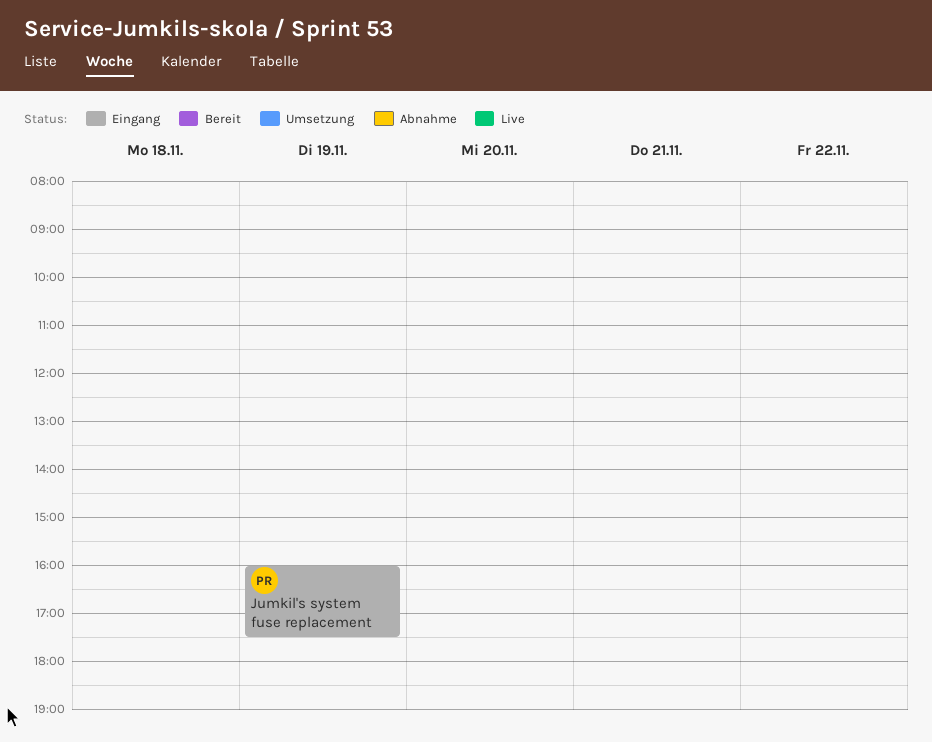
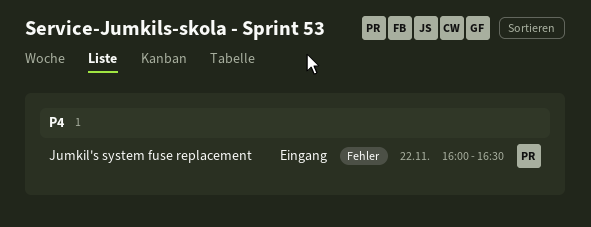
Jumkil's system fuse replacement, day: Nov 19 -> Nov 22
Jumkil's system fuse replacement, ends: 17:30 -> 16:30

